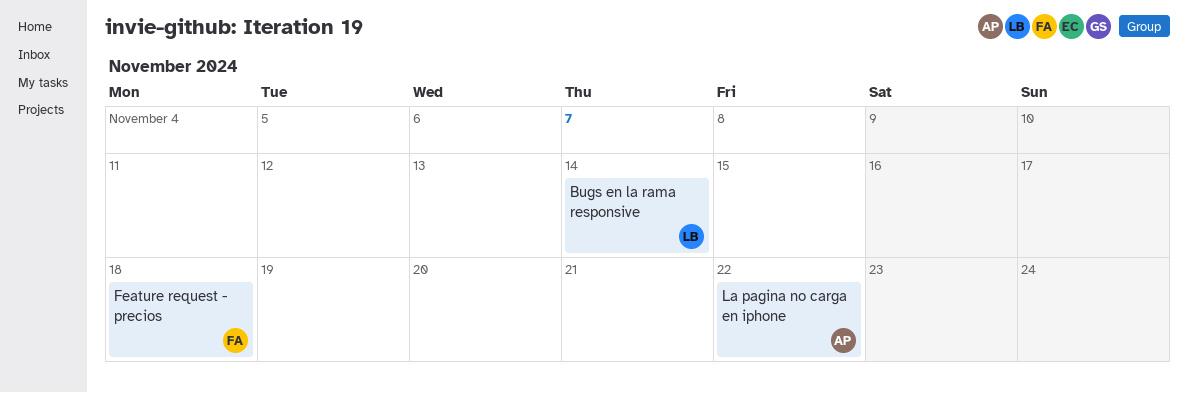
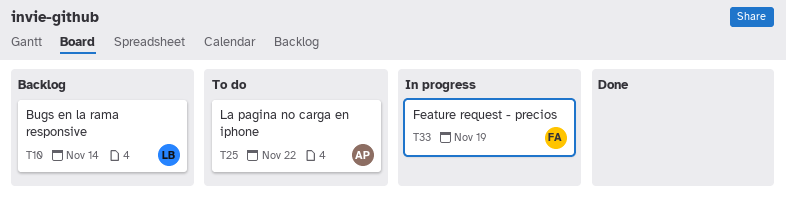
Feature request - precios, due: Nov 18 -> Nov 19

